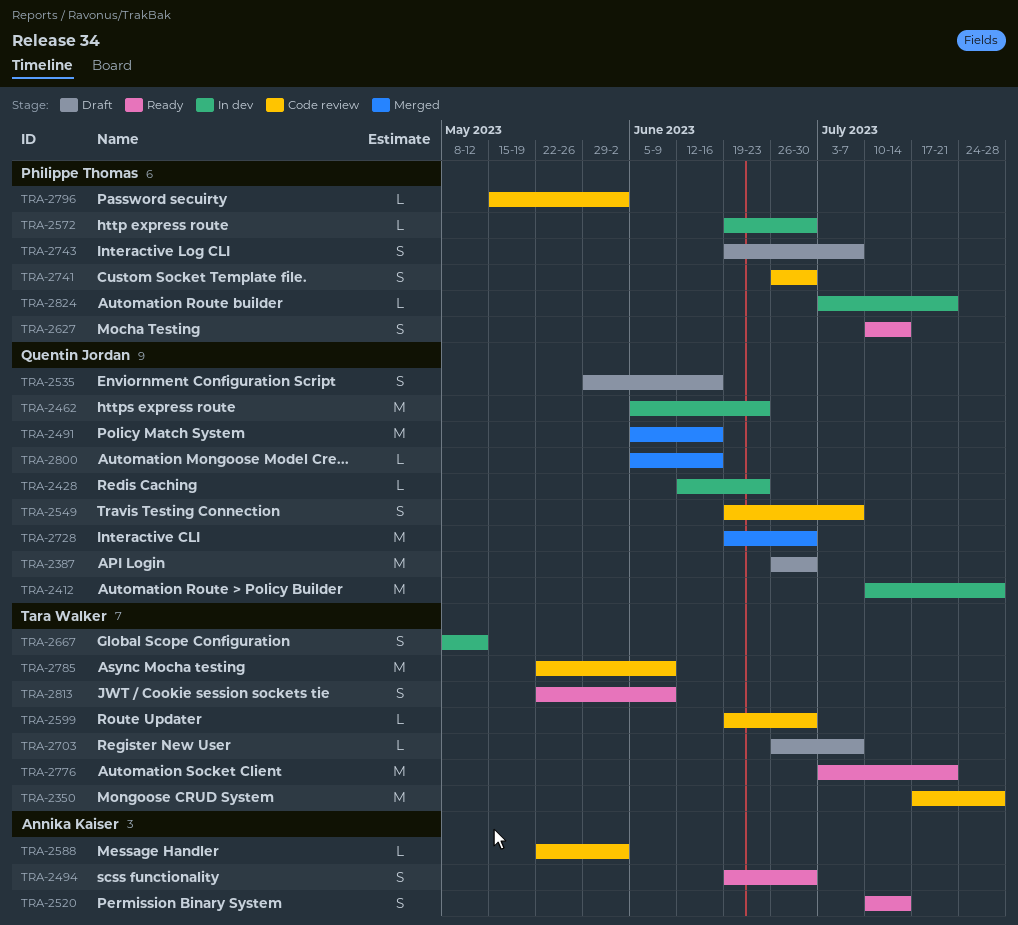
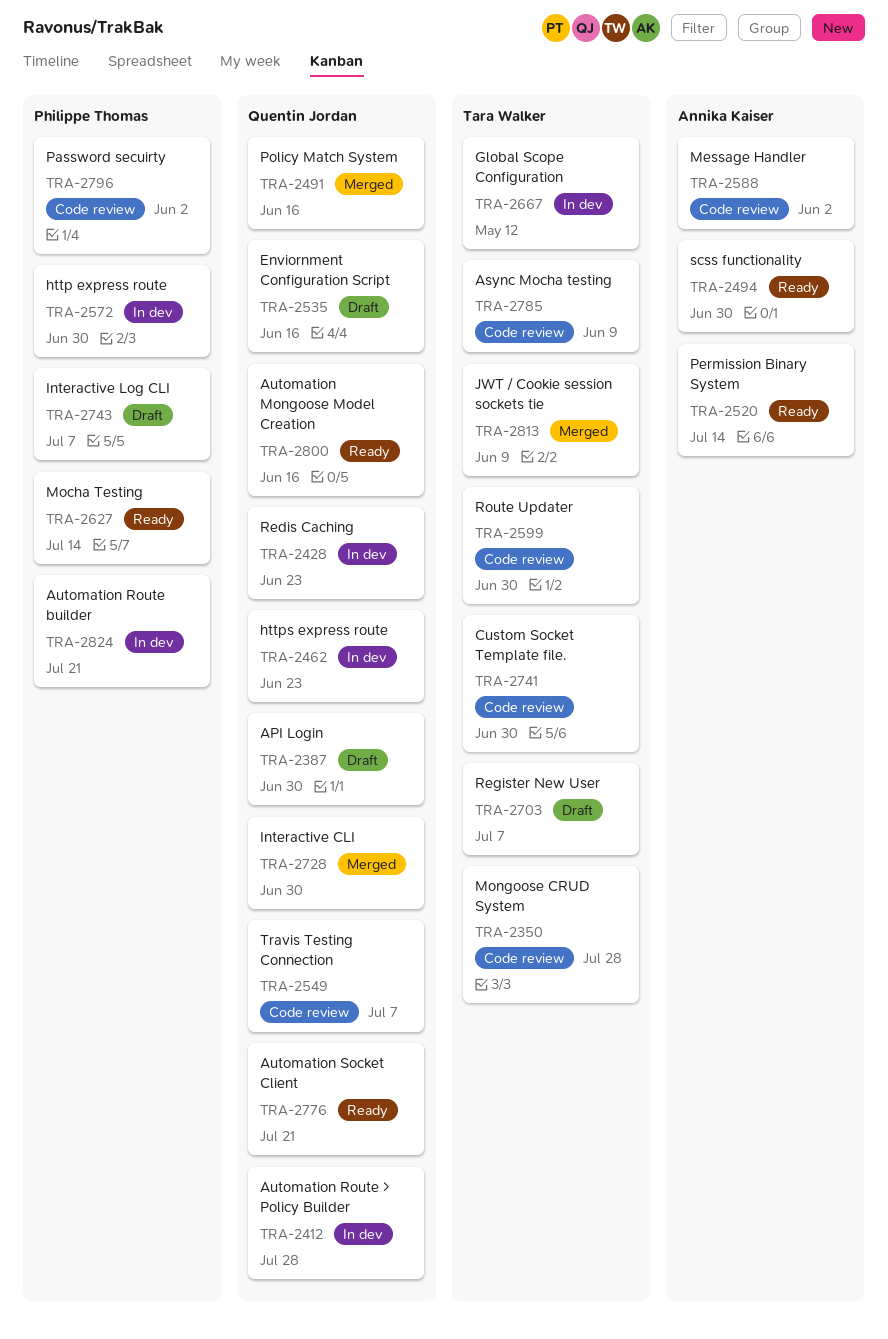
TRA-2741, owner: Philippe Thomas -> Tara Walker
TRA-2776, owner: Tara Walker -> Quentin Jordan
TRA-2800, status: Merged -> Ready
TRA-2813, status: Ready -> Merged

